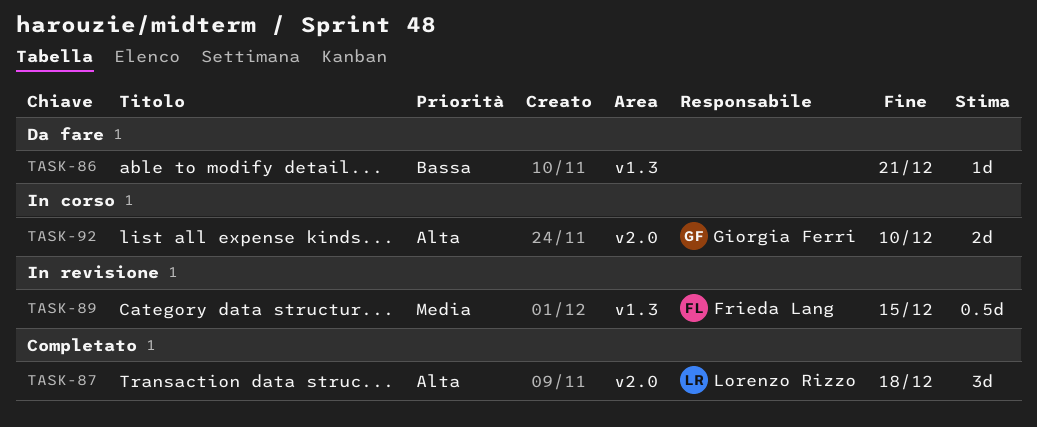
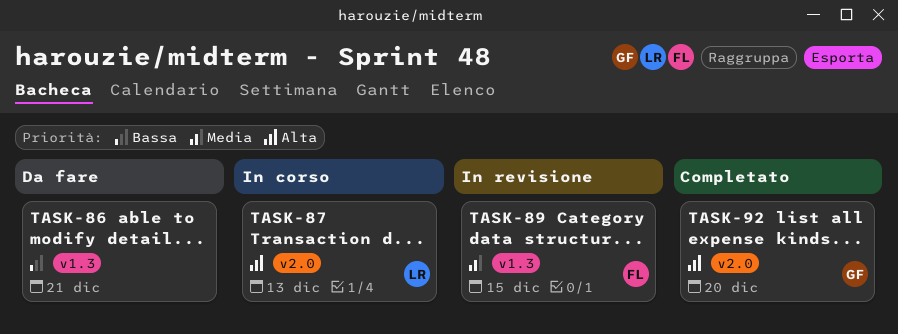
TASK-87, status: Completato -> In corso
TASK-87, due: Dec 18 -> Dec 13
TASK-92, status: In corso -> Completato
TASK-92, due: Dec 10 -> Dec 20

